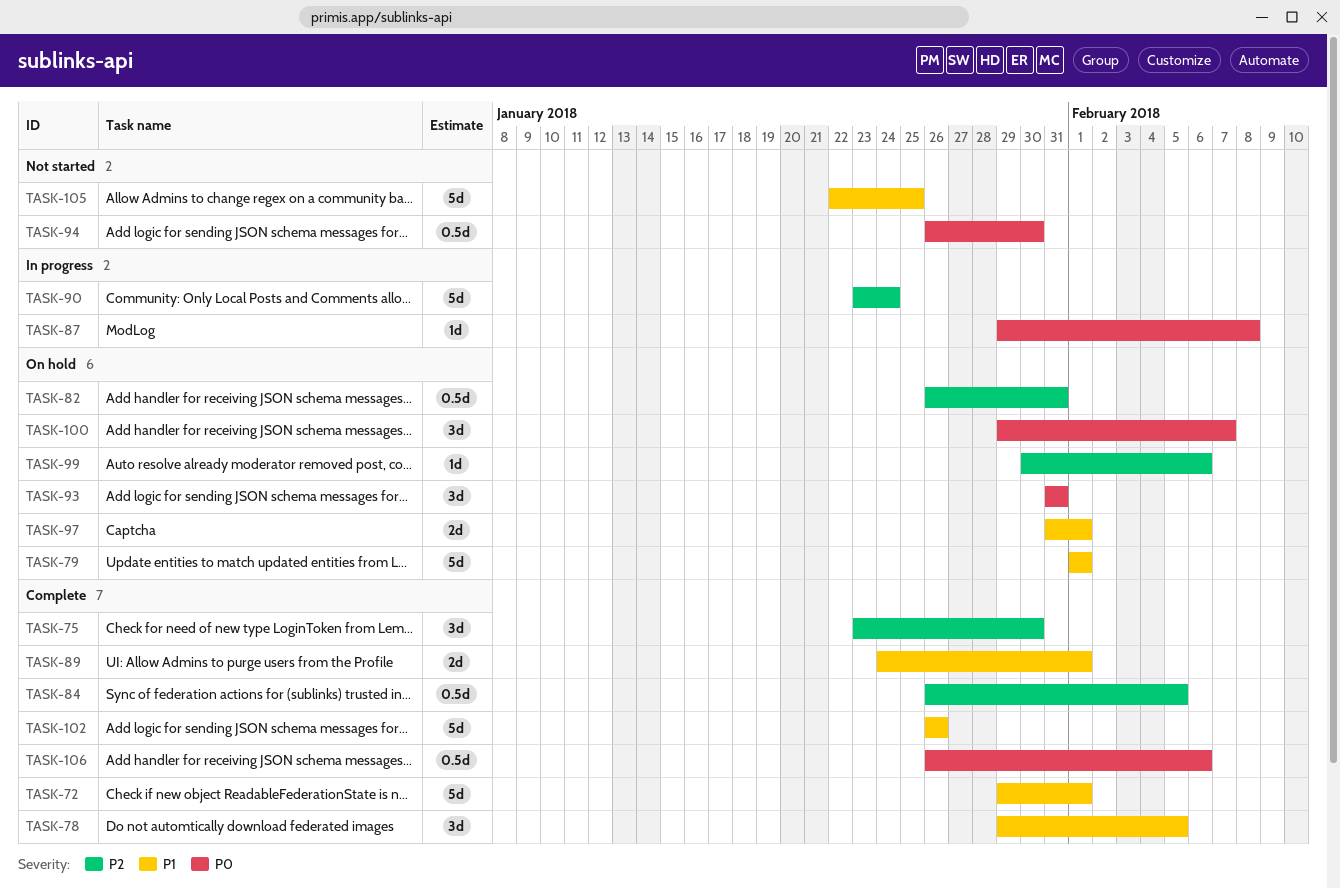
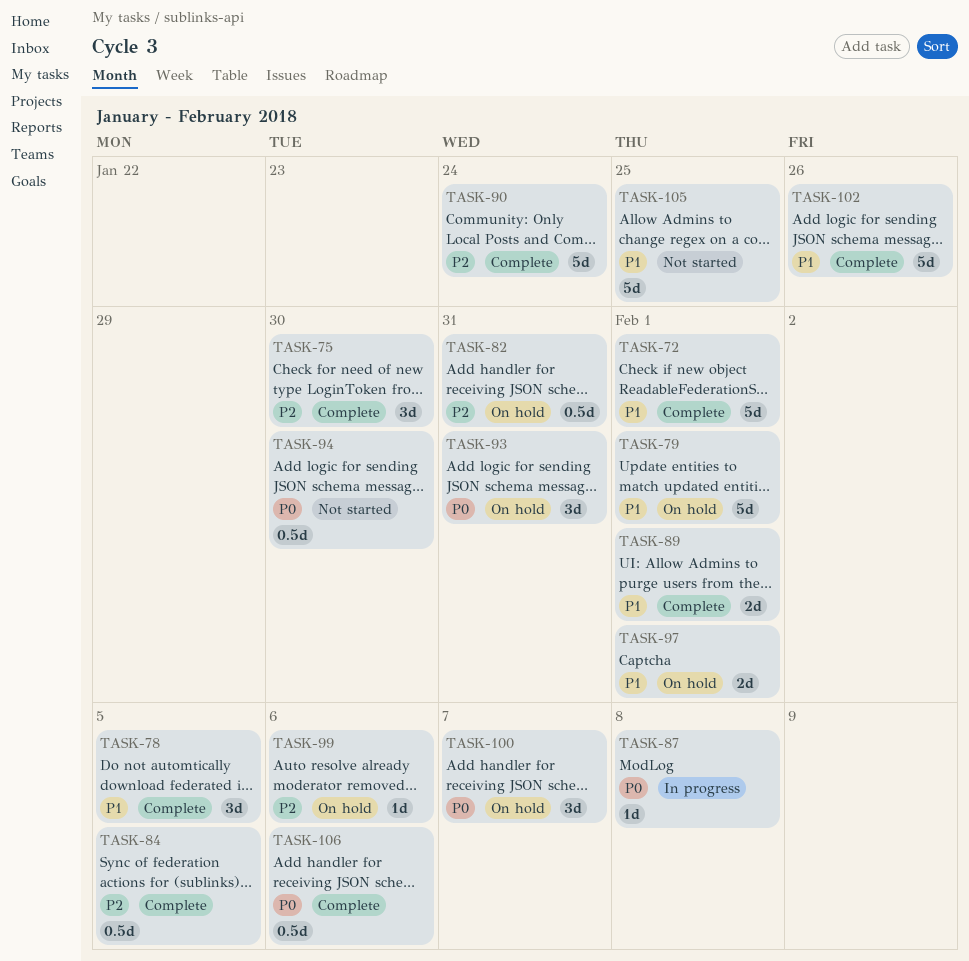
TASK-90, status: In progress -> Complete

